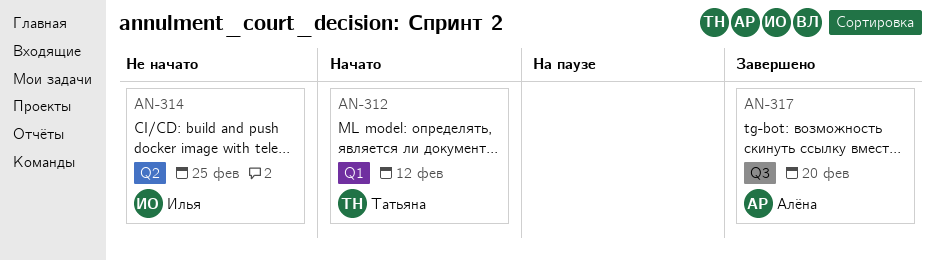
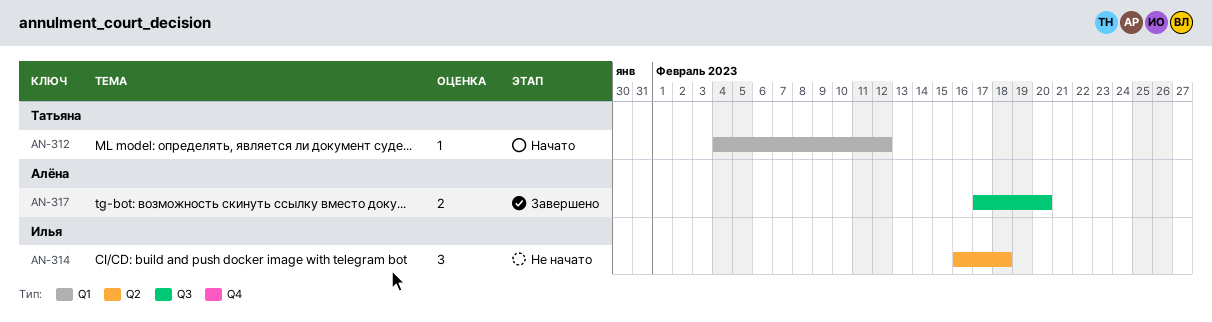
AN-314, due: Feb 25 -> Feb 18

